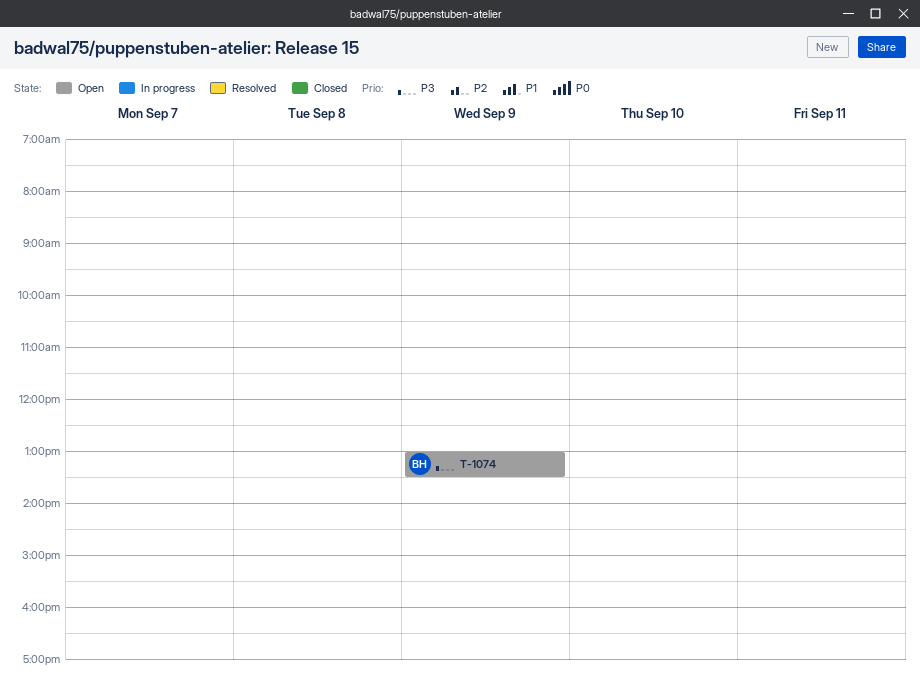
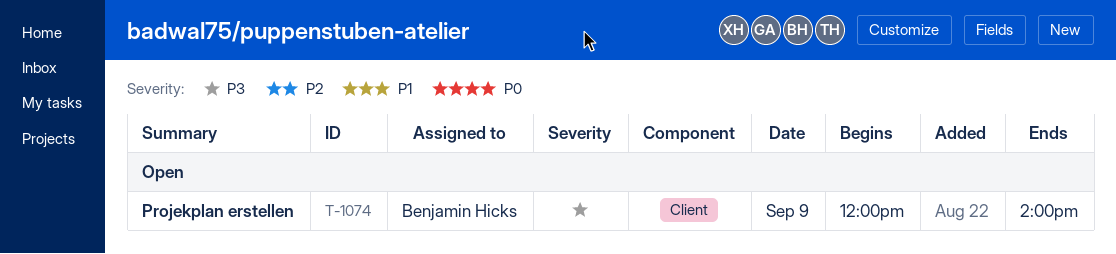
T-1074, begins: 13:00 -> 12:00
T-1074, ends: 13:30 -> 14:00

